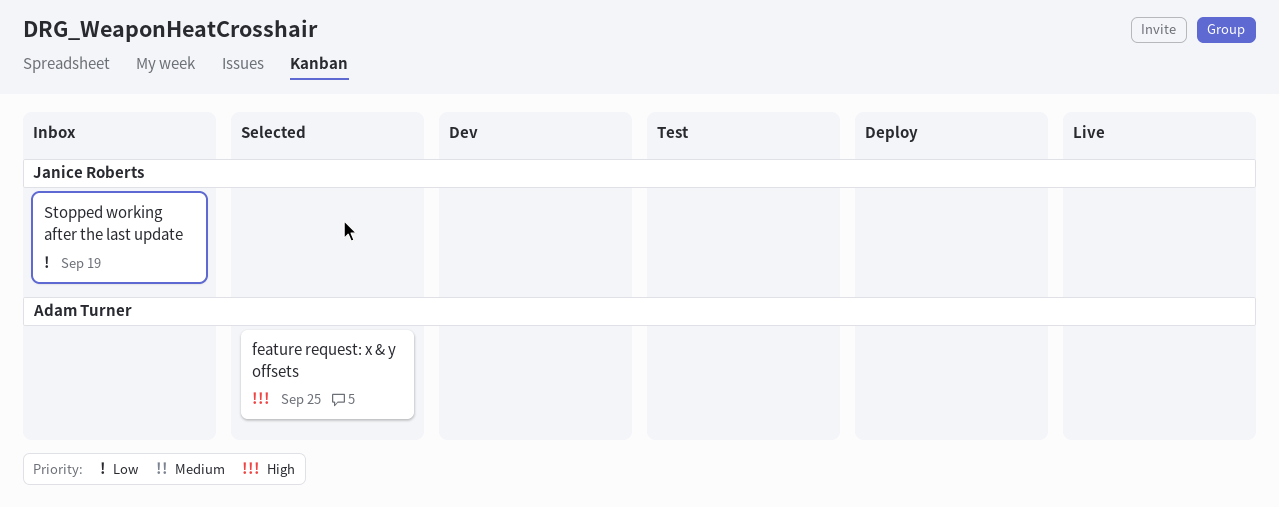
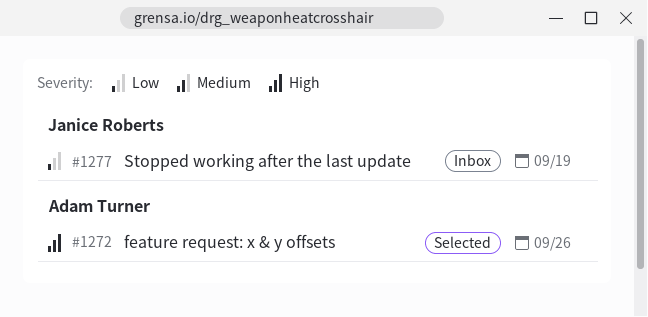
feature request: x & y offsets, due: Sep 25 -> Sep 26

